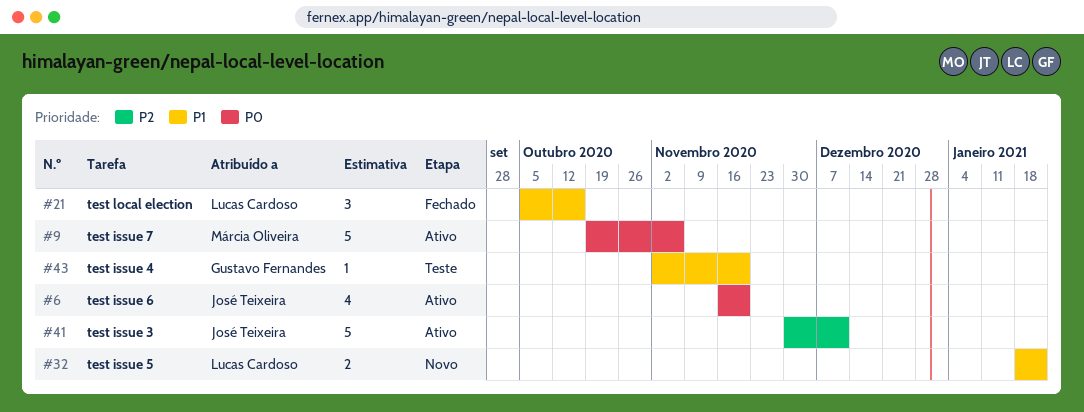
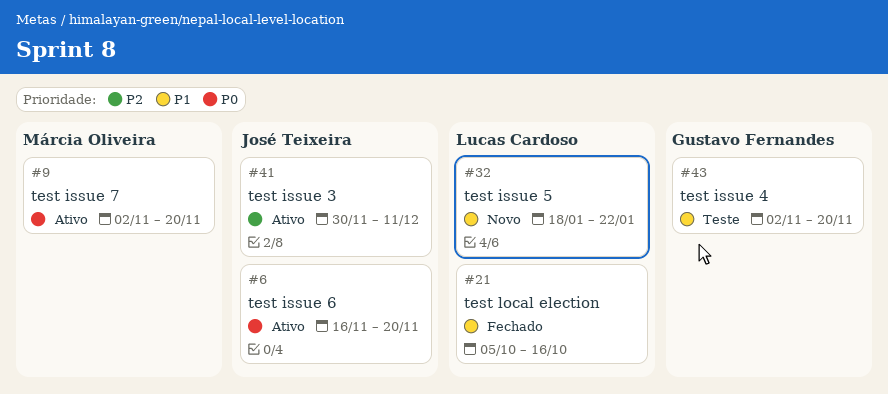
#9, start: Oct 19 -> Nov 2
#9, due: Nov 6 -> Nov 20

